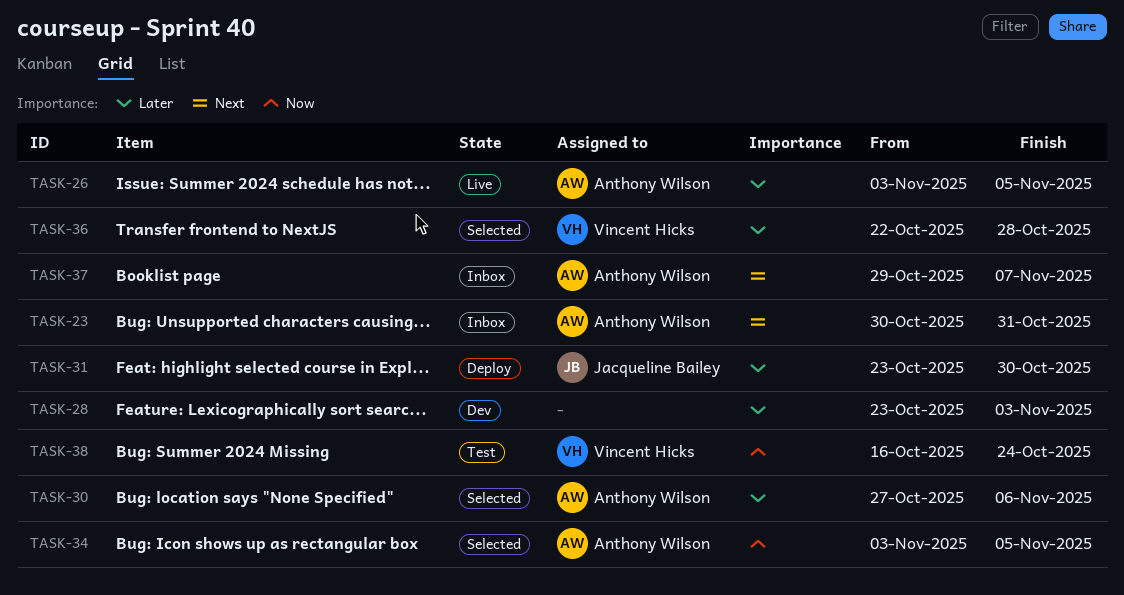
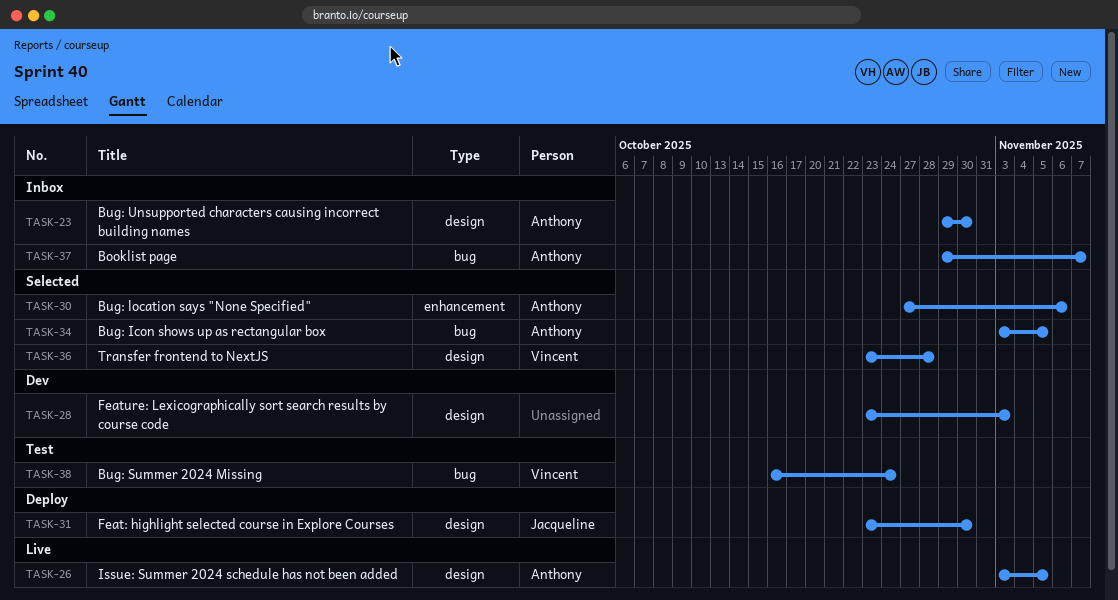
TASK-23, start: Oct 30 -> Oct 29
TASK-23, due: Oct 31 -> Oct 30
TASK-36, start: Oct 22 -> Oct 23

